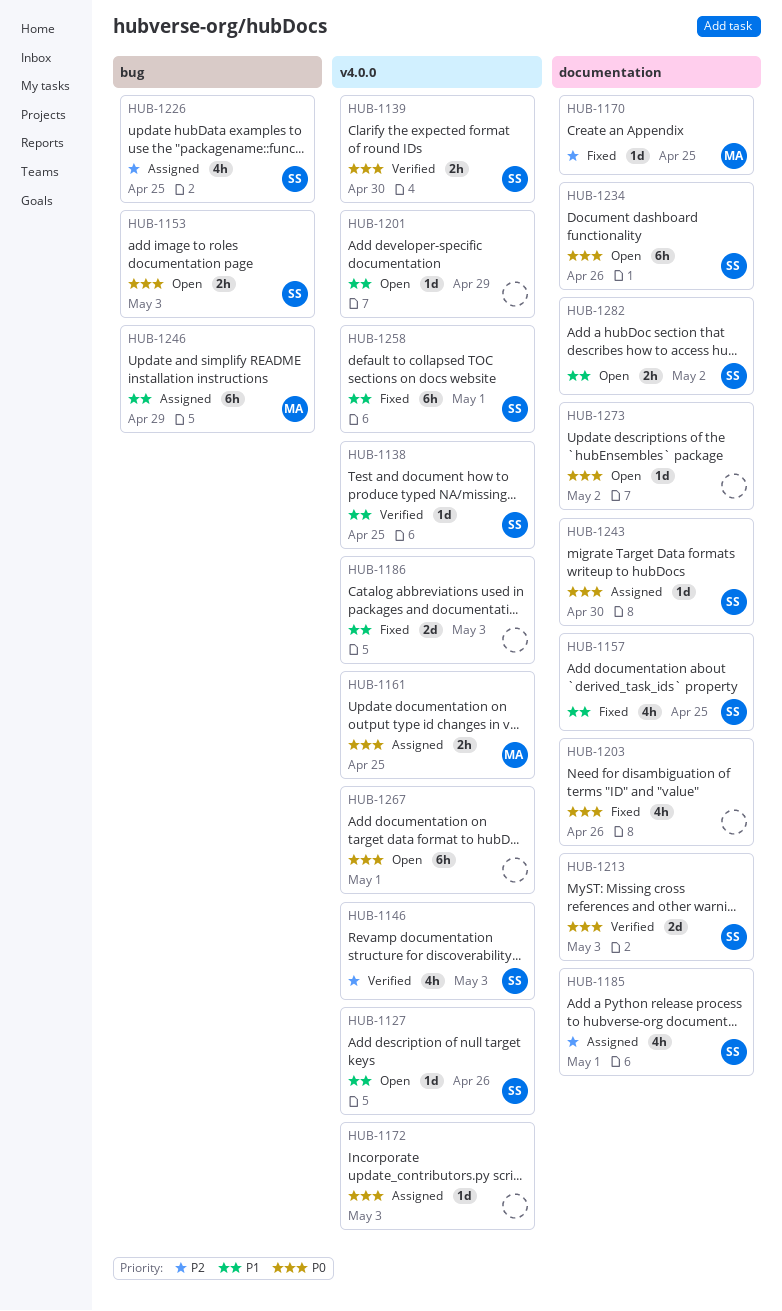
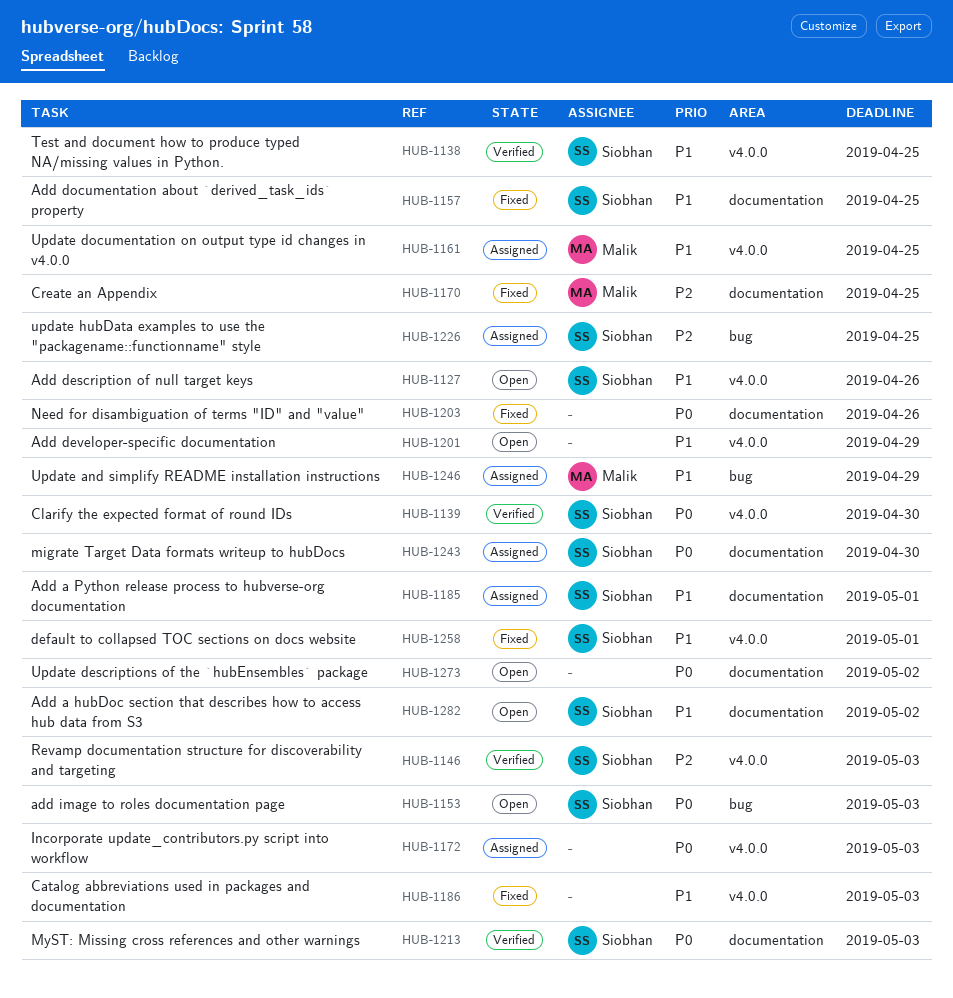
HUB-1161, priority: P0 -> P1
HUB-1185, priority: P2 -> P1
HUB-1234: present -> none
HUB-1267: present -> none

